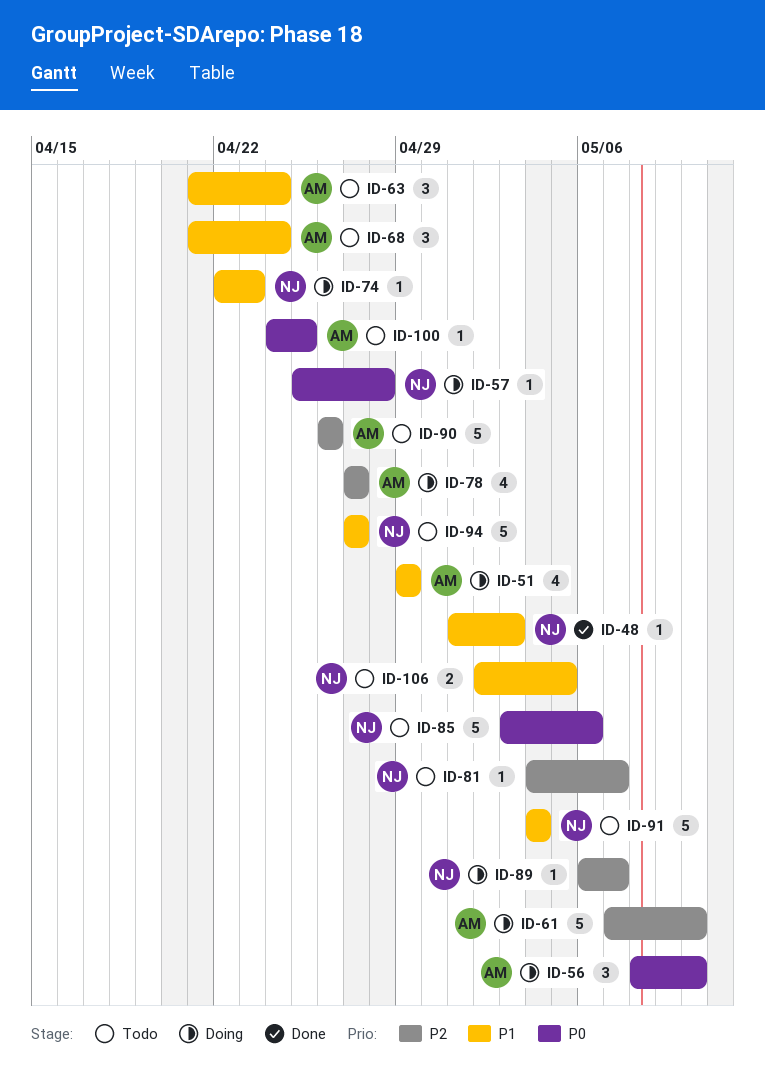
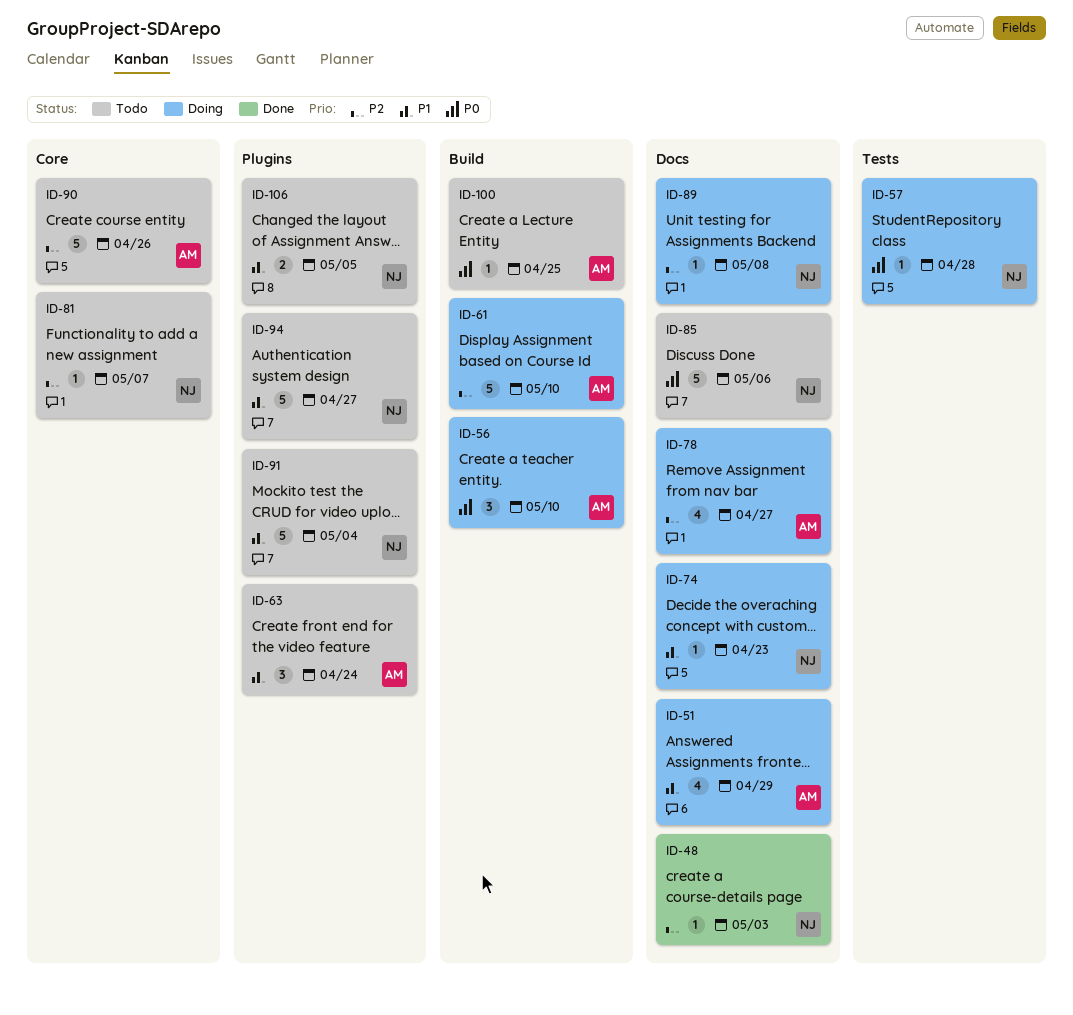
ID-48, priority: P1 -> P2
ID-68: present -> none
ID-89, due: May 7 -> May 8

